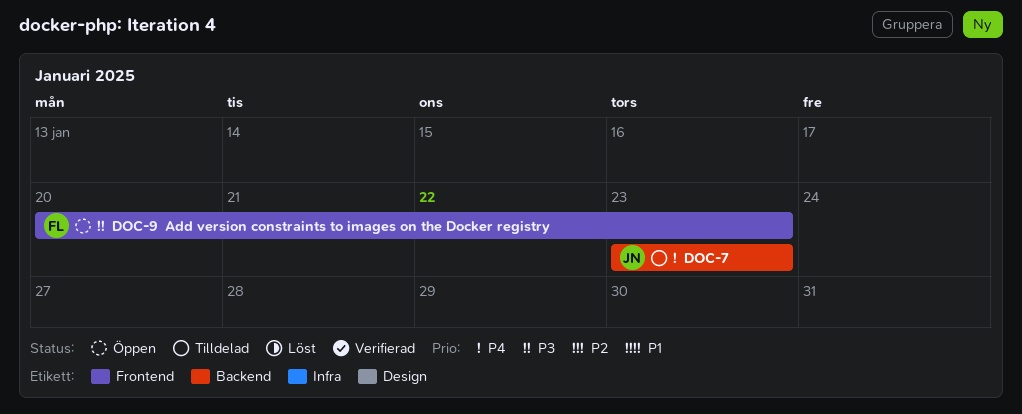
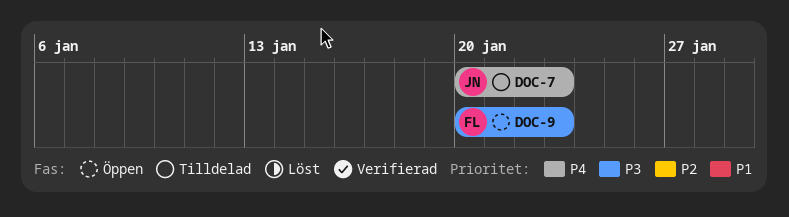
DOC-7, start: Jan 23 -> Jan 20

